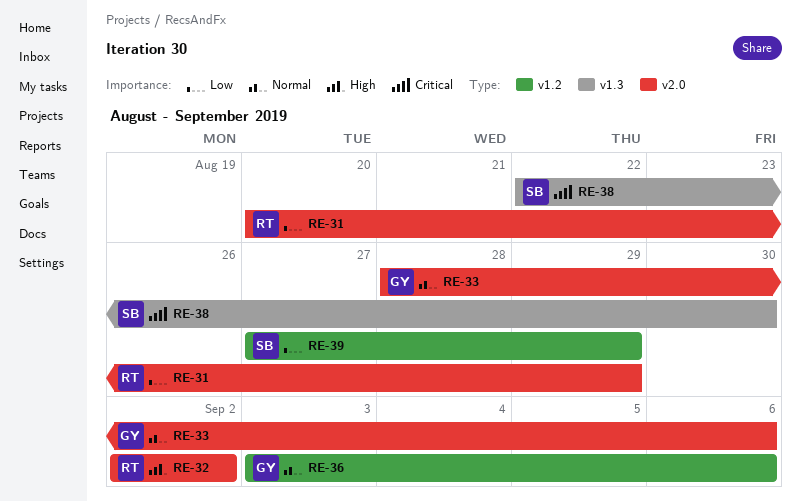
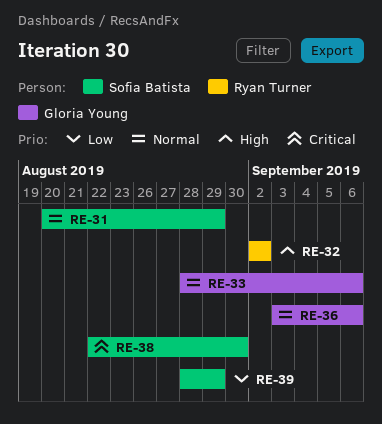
RE-31, owner: Ryan Turner -> Sofia Batista
RE-31, priority: Low -> Normal
RE-39, start: Aug 27 -> Aug 28

